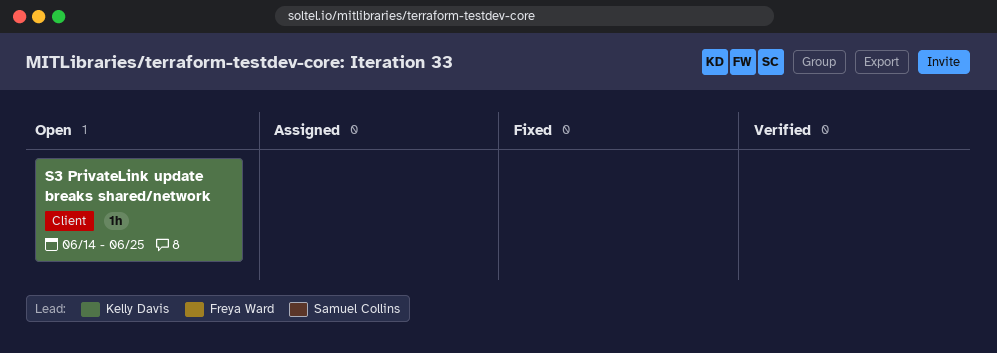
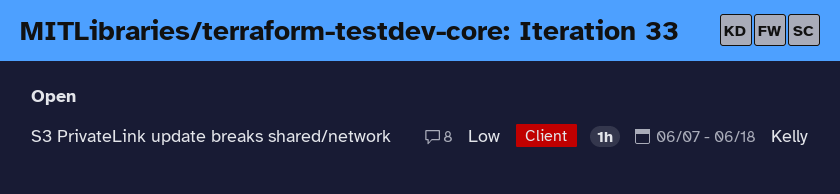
S3 PrivateLink update breaks shared/network, start: Jun 14 -> Jun 7
S3 PrivateLink update breaks shared/network, due: Jun 25 -> Jun 18

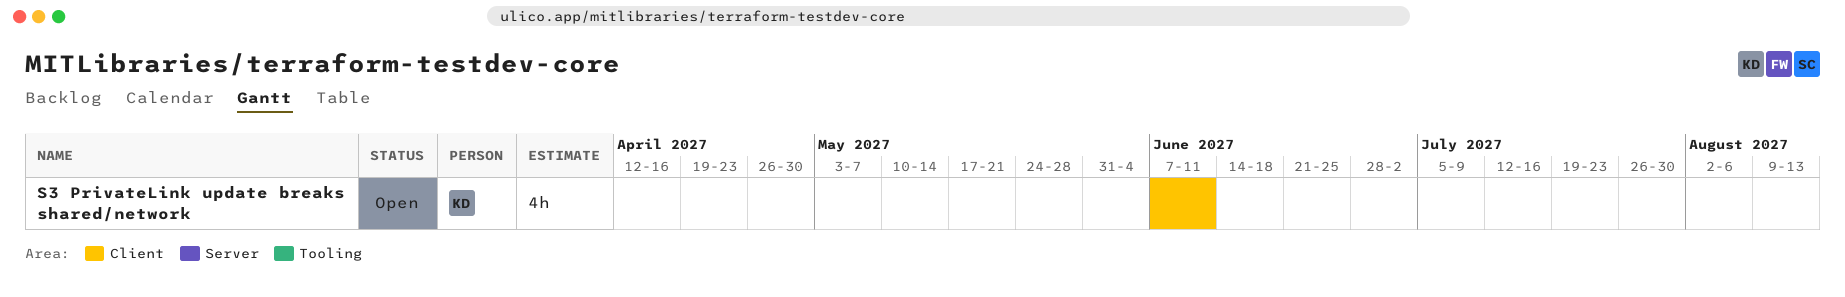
S3 PrivateLink update breaks shared/network, estimate: 1h -> 4h
S3 PrivateLink update breaks shared/network, due: Jun 18 -> Jun 11

